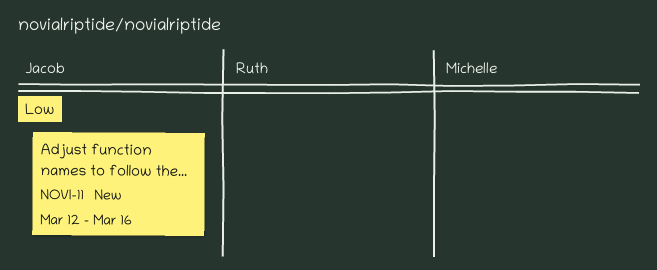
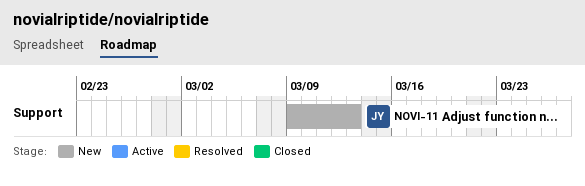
NOVI-11, start: Mar 12 -> Mar 9
NOVI-11, due: Mar 16 -> Mar 13

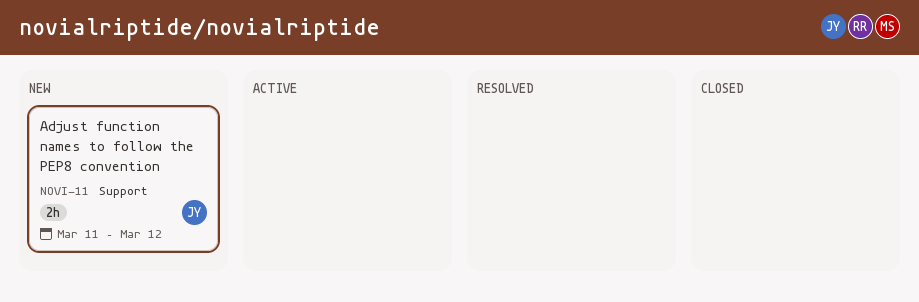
NOVI-11, start: Mar 9 -> Mar 11
NOVI-11, due: Mar 13 -> Mar 12

